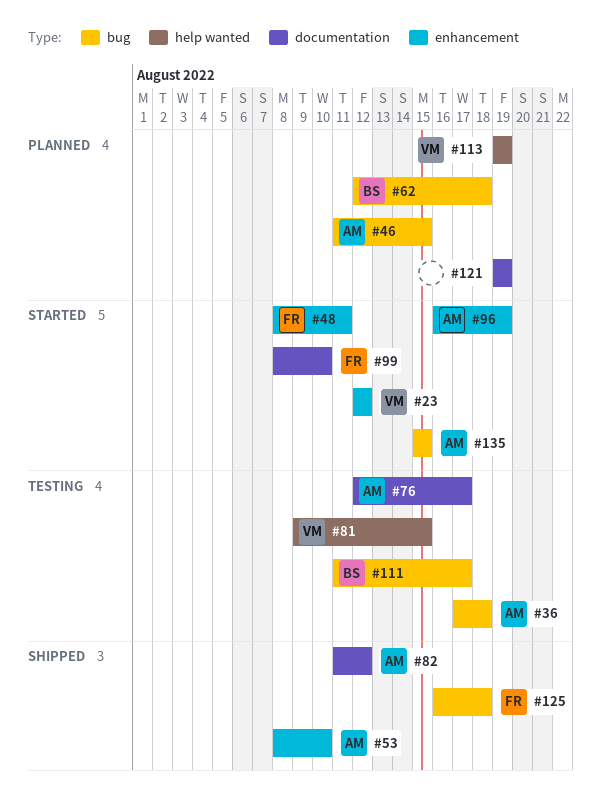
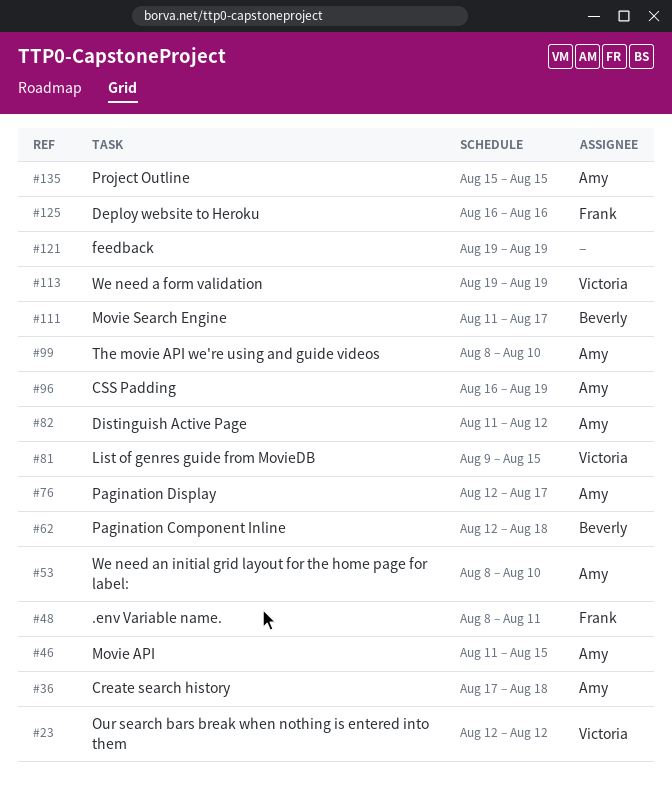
#99, owner: Frank -> Amy
#125, due: Aug 18 -> Aug 16

